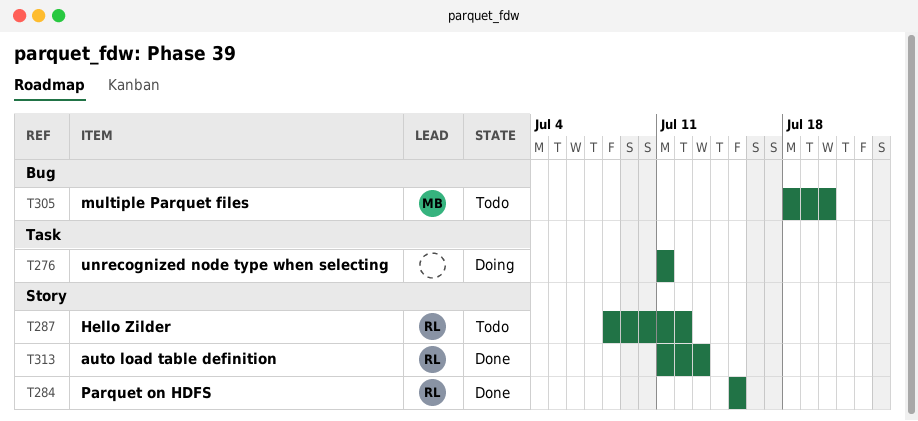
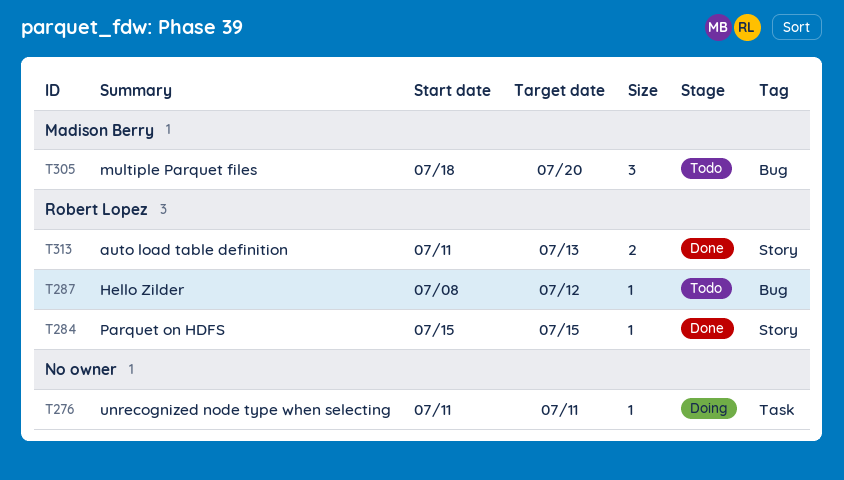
T287, label: Story -> Bug

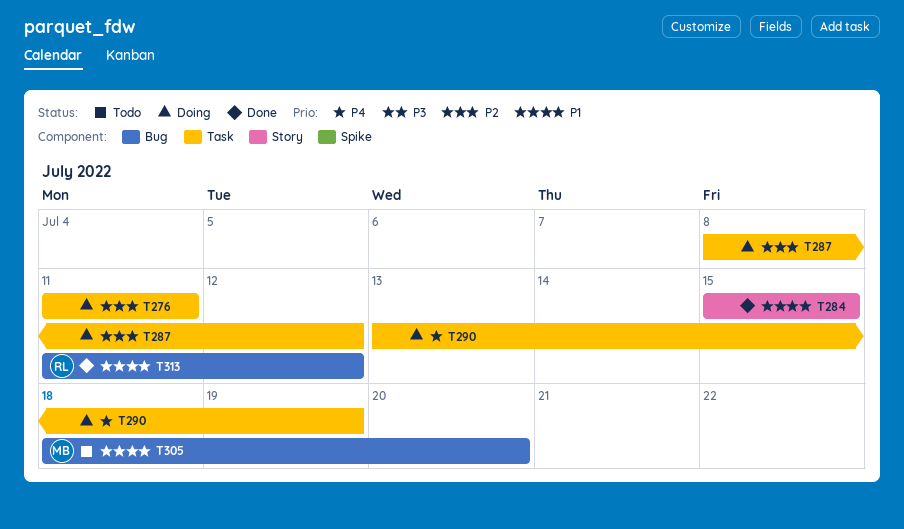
T284, owner: Robert Lopez -> none
T287, status: Todo -> Doing
T287, owner: Robert Lopez -> none
T287, label: Bug -> Task
T290: none -> present
T313, label: Story -> Bug
T313, due: Jul 13 -> Jul 12

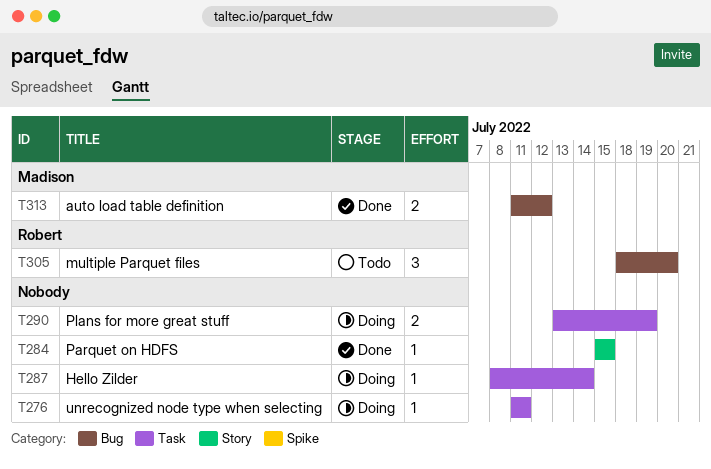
T287, due: Jul 12 -> Jul 14
T305, owner: Madison -> Robert
T313, owner: Robert -> Madison

